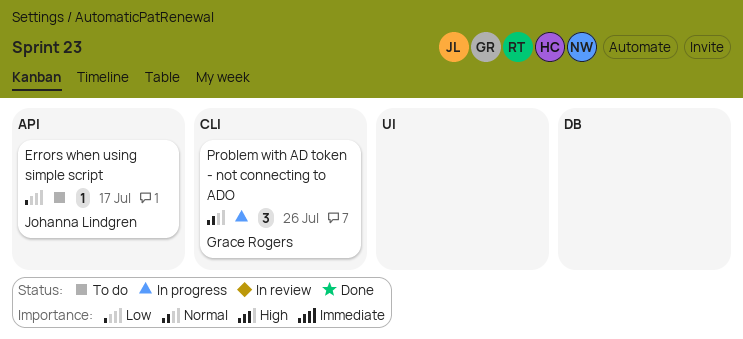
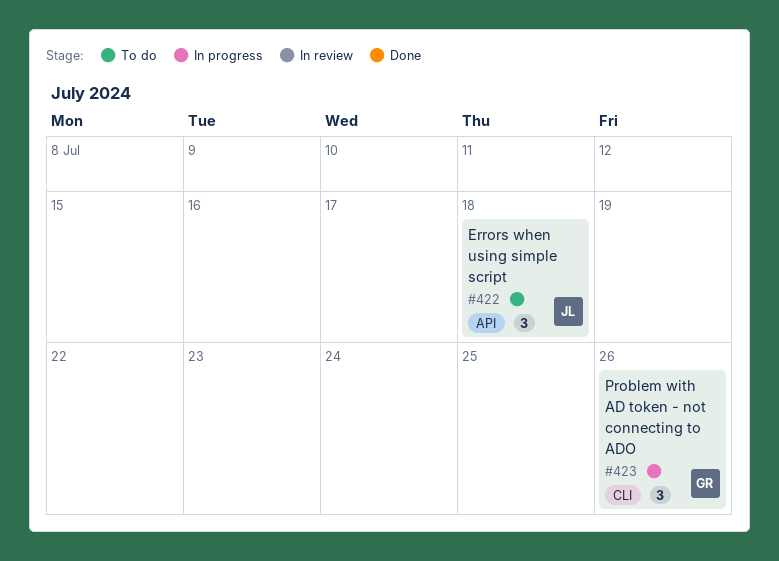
Errors when using simple script, estimate: 1 -> 3
Errors when using simple script, due: Jul 17 -> Jul 18

